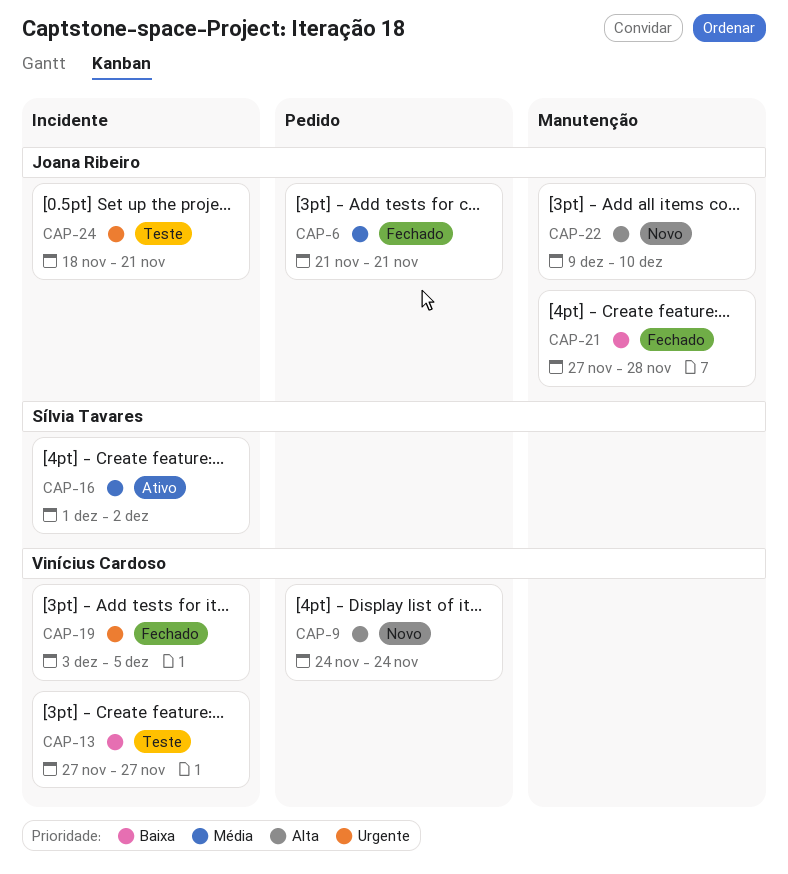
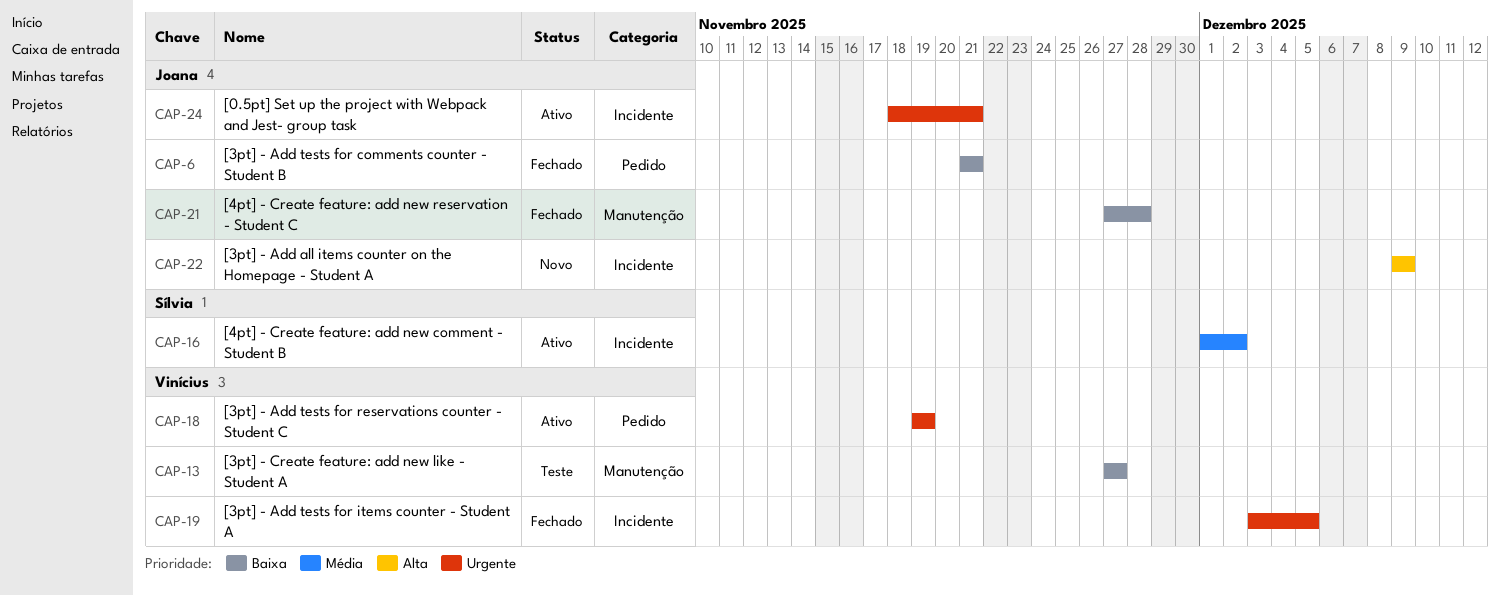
CAP-6, priority: Média -> Baixa
CAP-9: present -> none
CAP-13, label: Incidente -> Manutenção
CAP-18: none -> present
CAP-22, label: Manutenção -> Incidente
CAP-22, due: Dec 10 -> Dec 9
CAP-24, status: Teste -> Ativo

